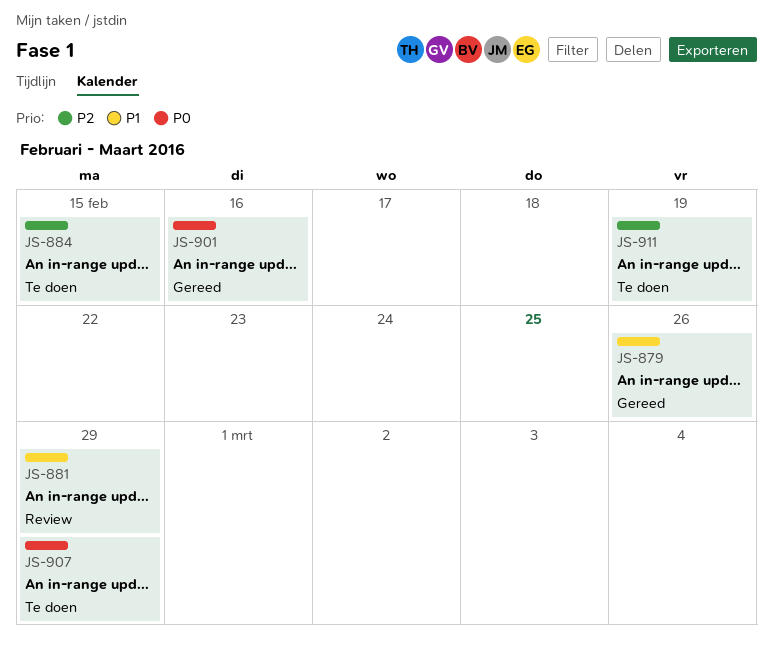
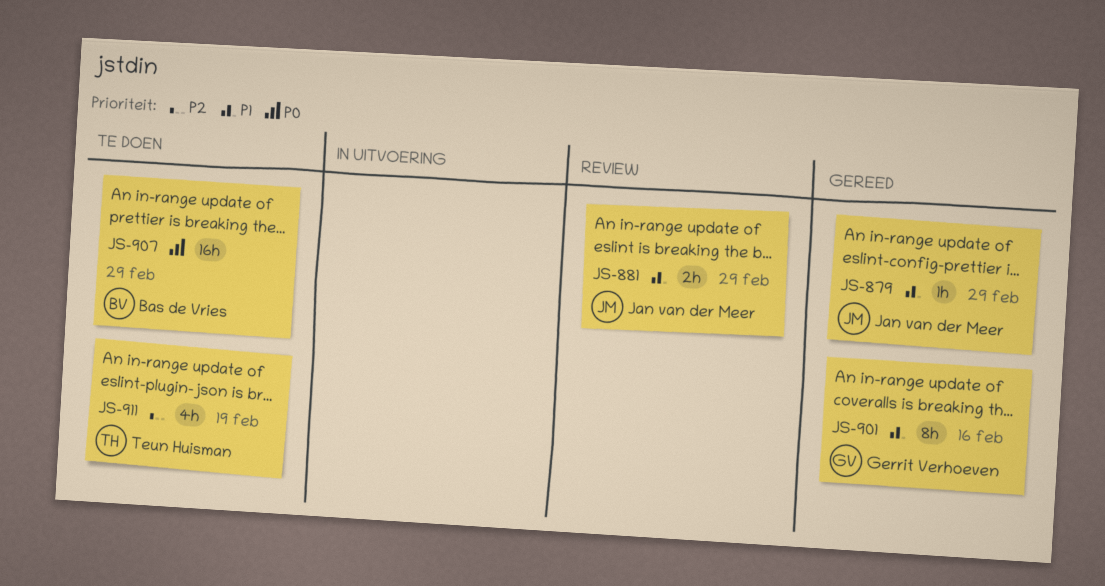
JS-879, due: Feb 26 -> Feb 29
JS-884: present -> none
JS-901, priority: P0 -> P1

